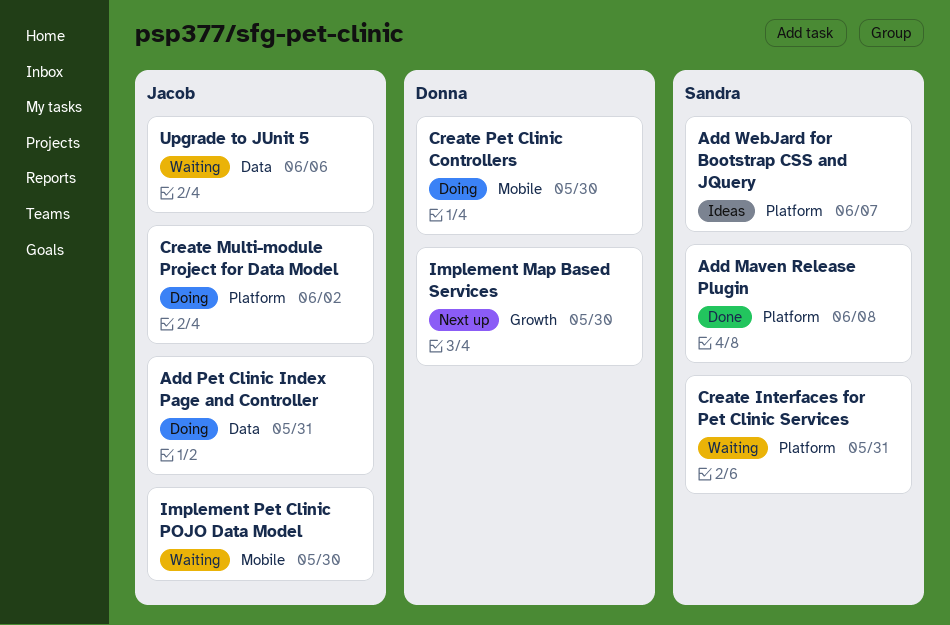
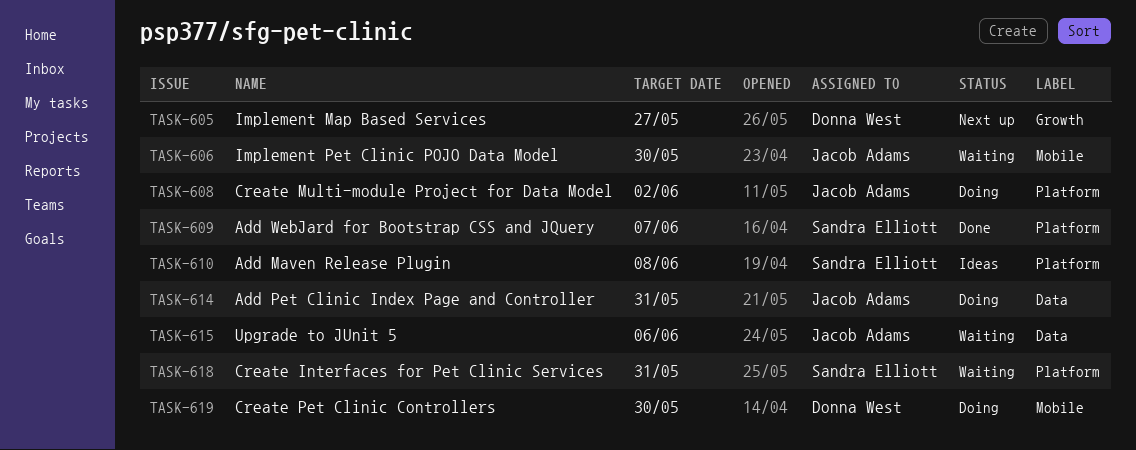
Add Maven Release Plugin, status: Done -> Ideas
Add WebJard for Bootstrap CSS and JQuery, status: Ideas -> Done
Implement Map Based Services, due: May 30 -> May 27

